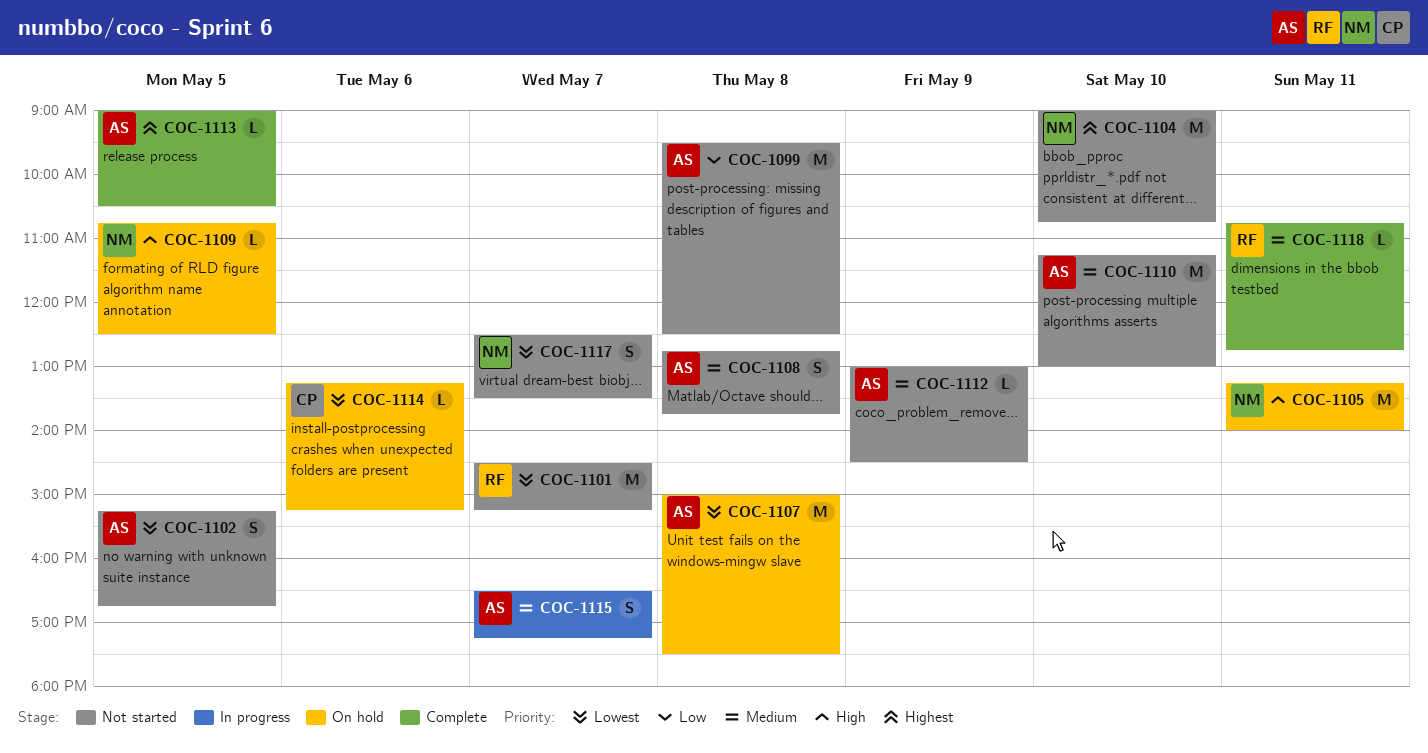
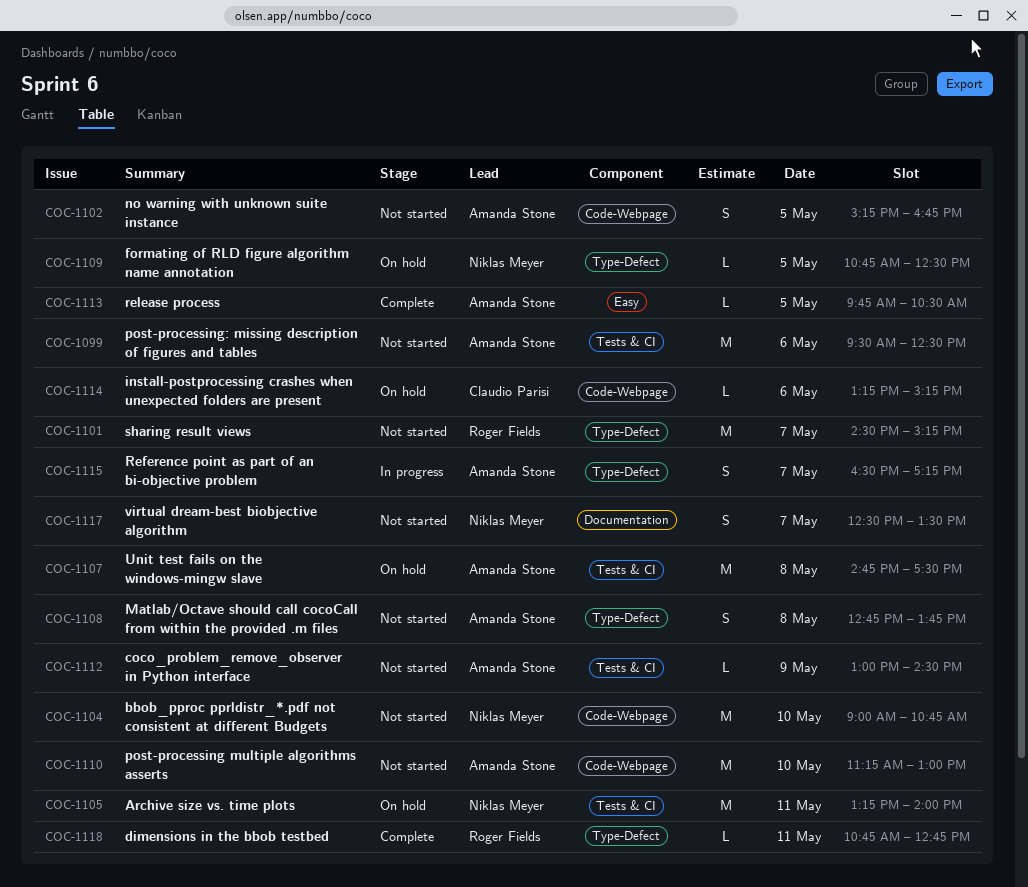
COC-1099, day: May 8 -> May 6
COC-1107, begins: 15:00 -> 14:45
COC-1113, begins: 09:00 -> 09:45

